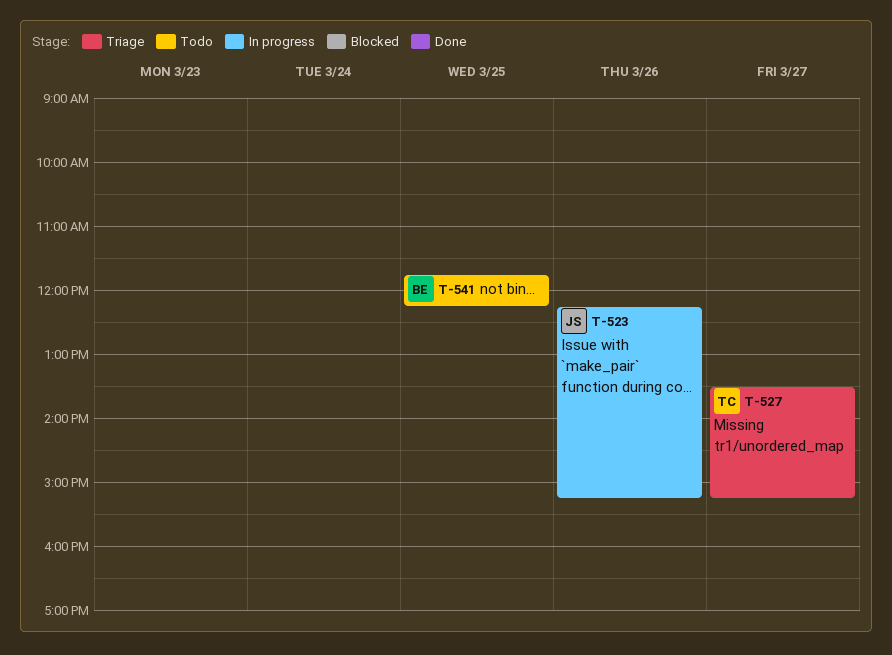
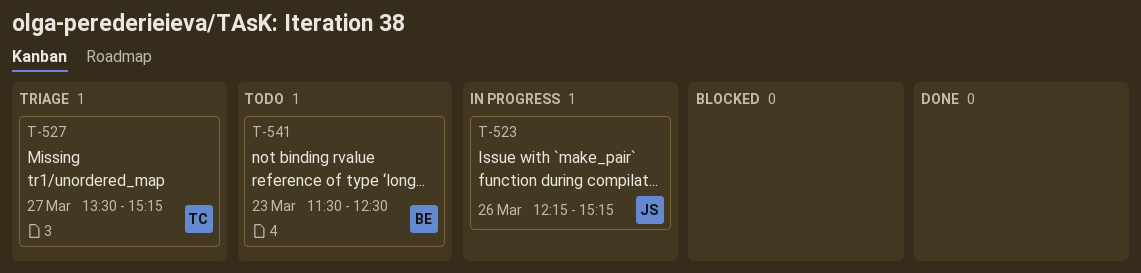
T-541, day: Mar 25 -> Mar 23
T-541, begins: 11:45 -> 11:30
T-541, ends: 12:15 -> 12:30

